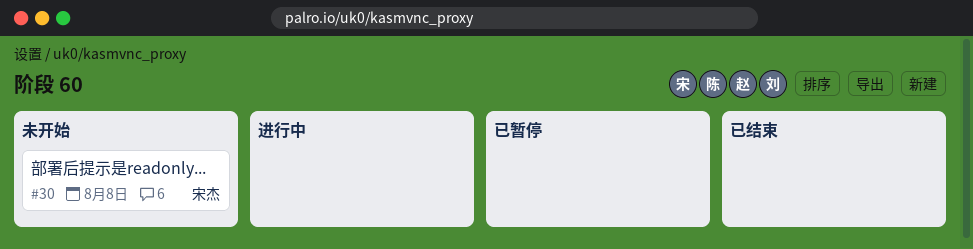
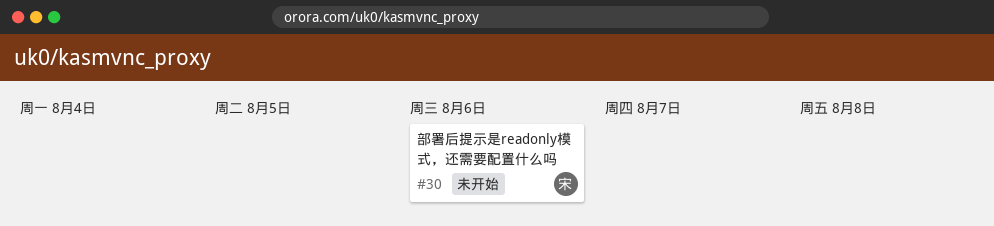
#30, due: Aug 8 -> Aug 6

